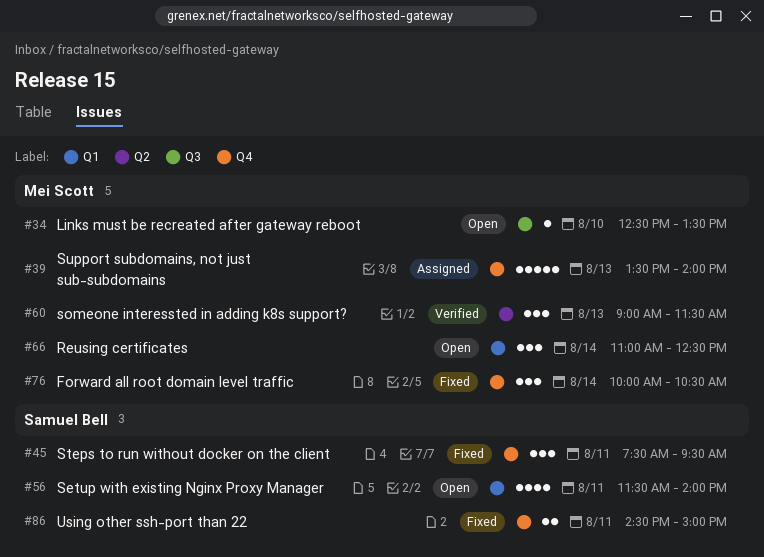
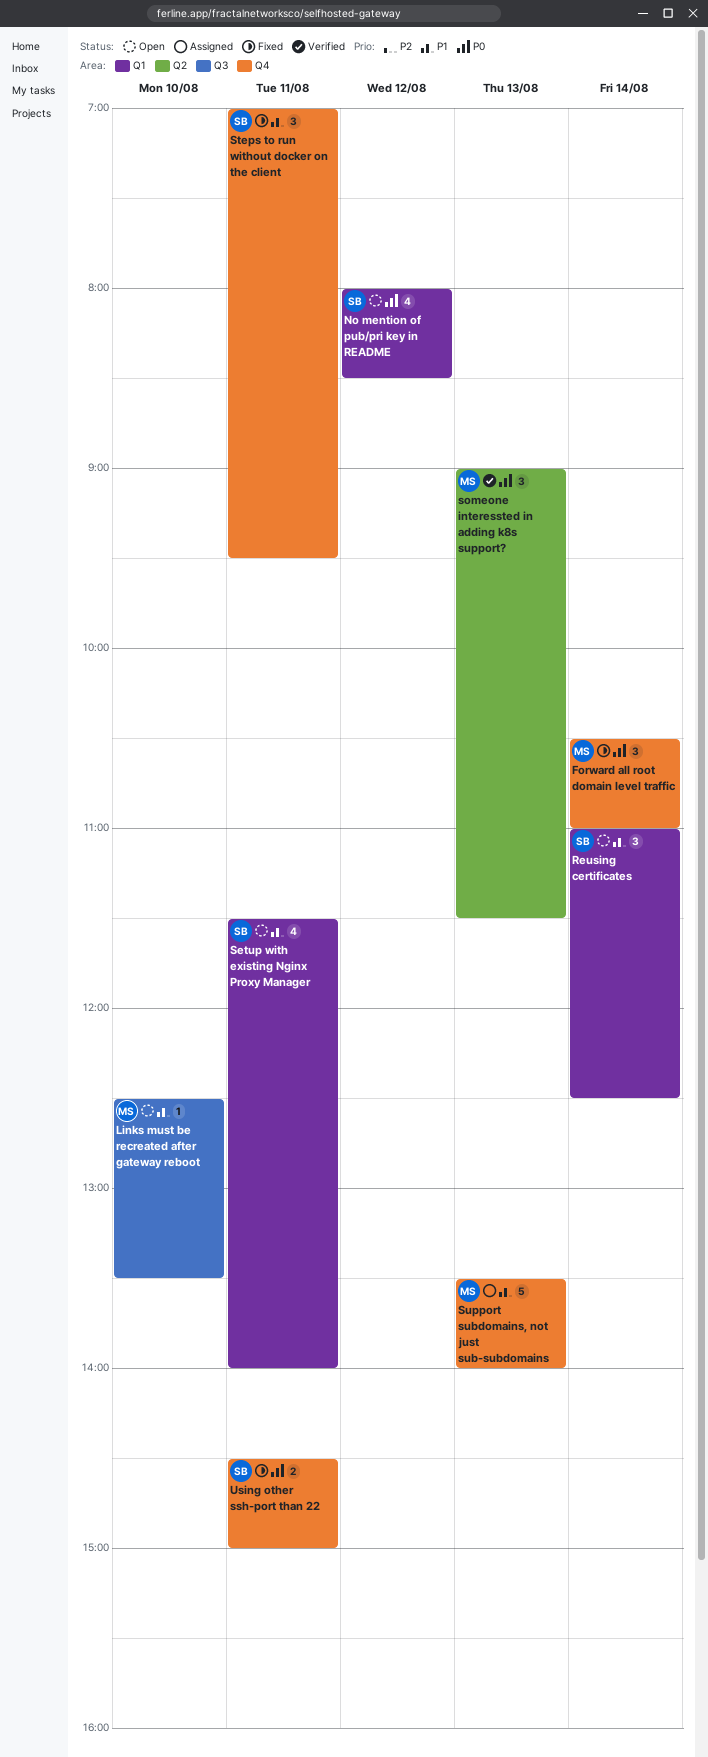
Forward all root domain level traffic, begins: 10:00 -> 10:30
Forward all root domain level traffic, ends: 10:30 -> 11:00
No mention of pub/pri key in README: none -> present
Reusing certificates, owner: Mei Scott -> Samuel Bell
Steps to run without docker on the client, begins: 07:30 -> 07:00

